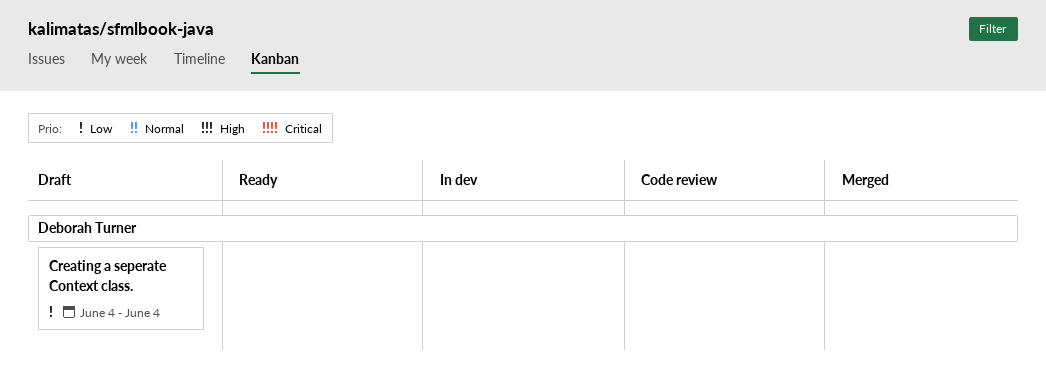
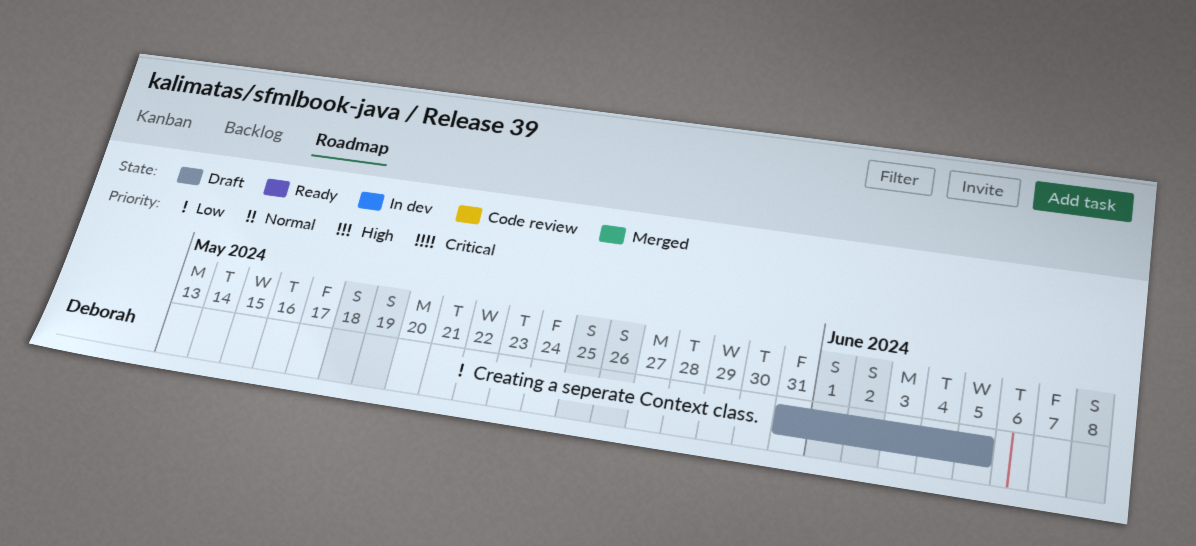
Creating a seperate Context class., start: Jun 4 -> May 31
Creating a seperate Context class., due: Jun 4 -> Jun 5

